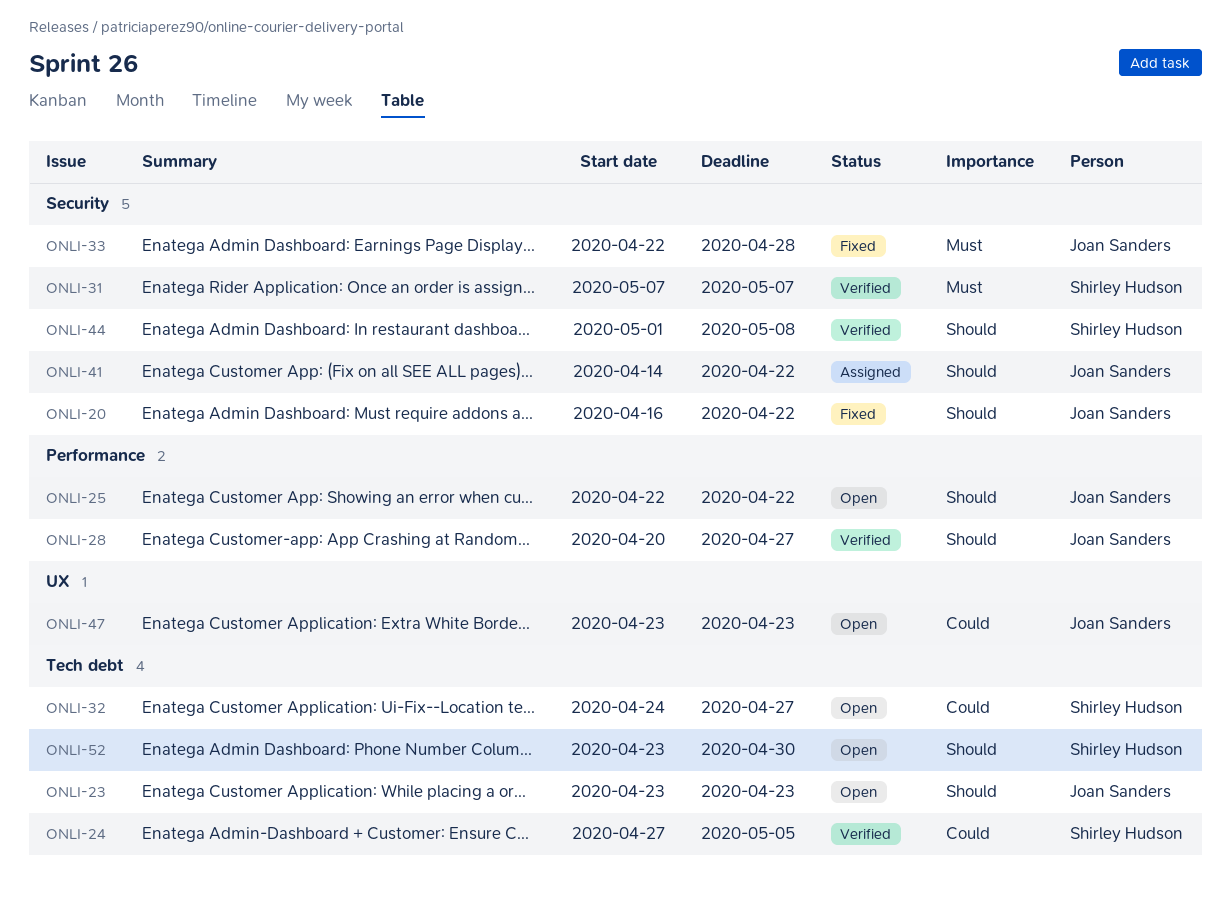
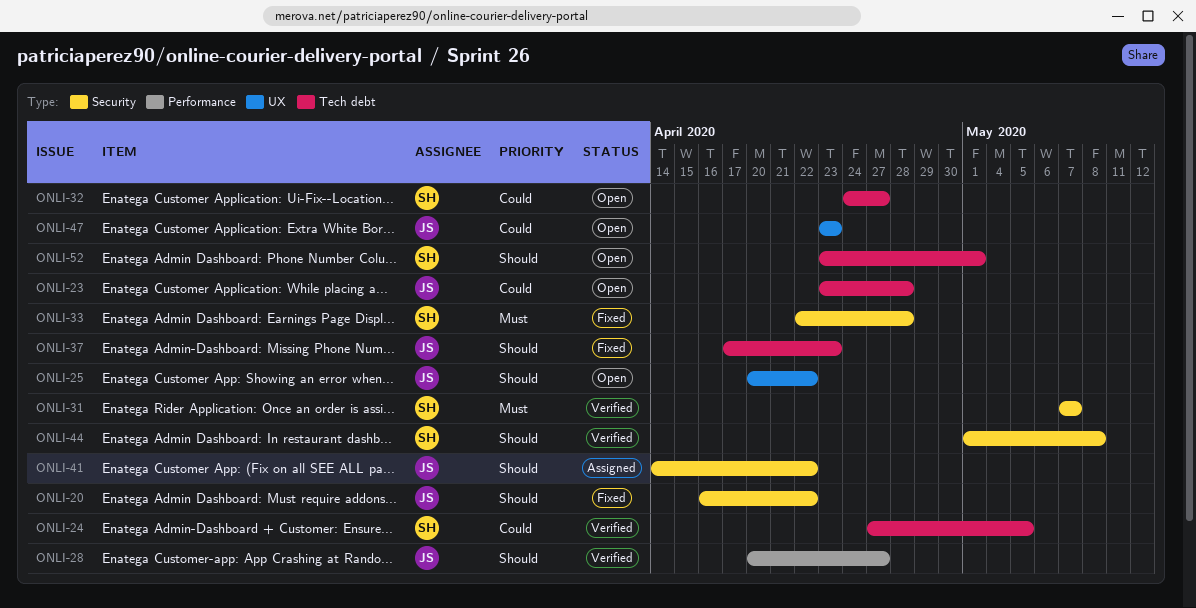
ONLI-23, priority: Should -> Could
ONLI-23, due: Apr 23 -> Apr 28
ONLI-25, label: Performance -> UX
ONLI-25, start: Apr 22 -> Apr 20
ONLI-33, owner: Joan Sanders -> Shirley Hudson
ONLI-37: none -> present
ONLI-52, due: Apr 30 -> May 1

